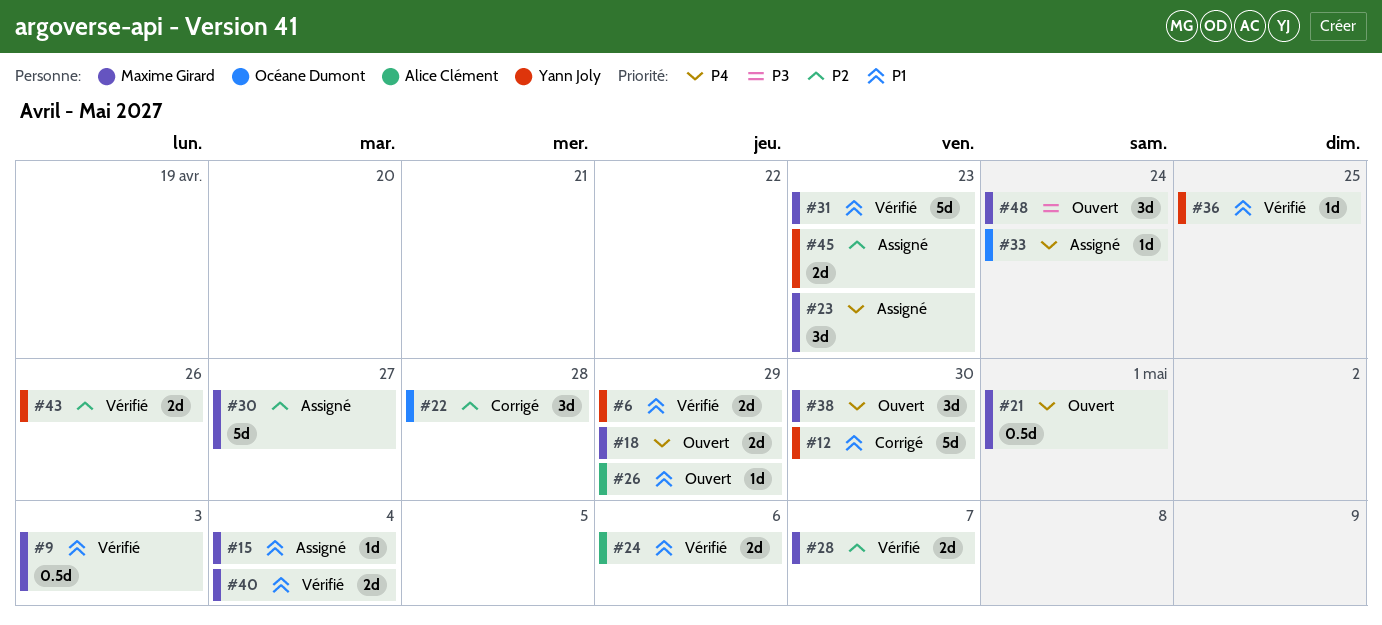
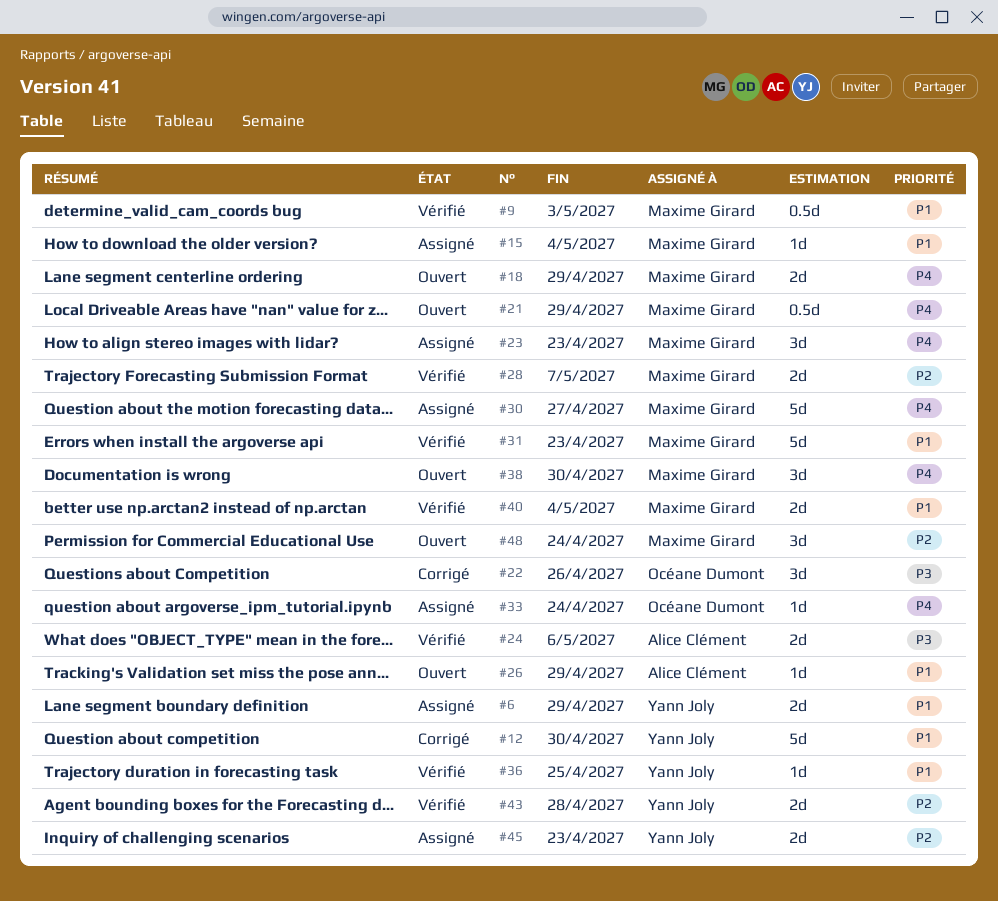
#6, status: Vérifié -> Assigné
#21, due: May 1 -> Apr 29
#22, priority: P2 -> P3
#22, due: Apr 28 -> Apr 26
#24, priority: P1 -> P3
#30, priority: P2 -> P4
#43, due: Apr 26 -> Apr 28
#48, priority: P3 -> P2

